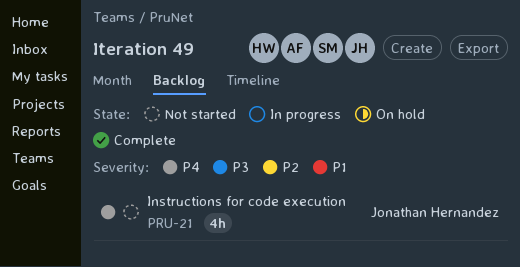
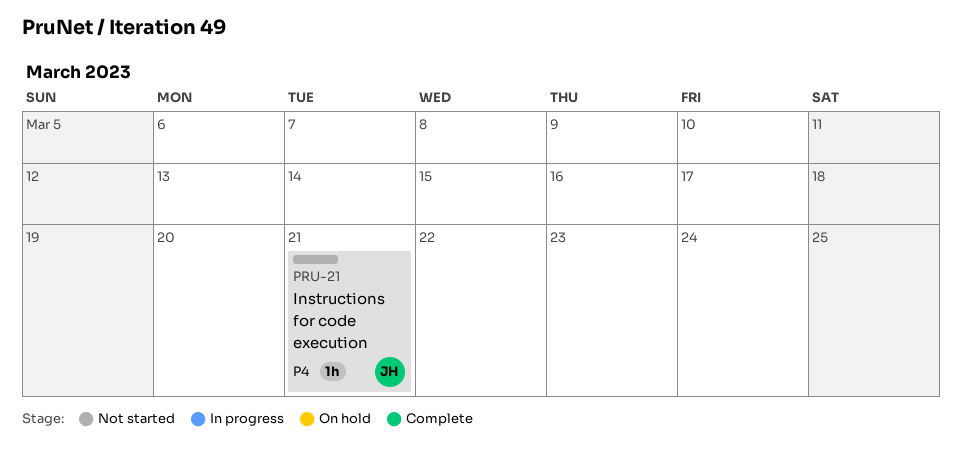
PRU-21, estimate: 4h -> 1h

